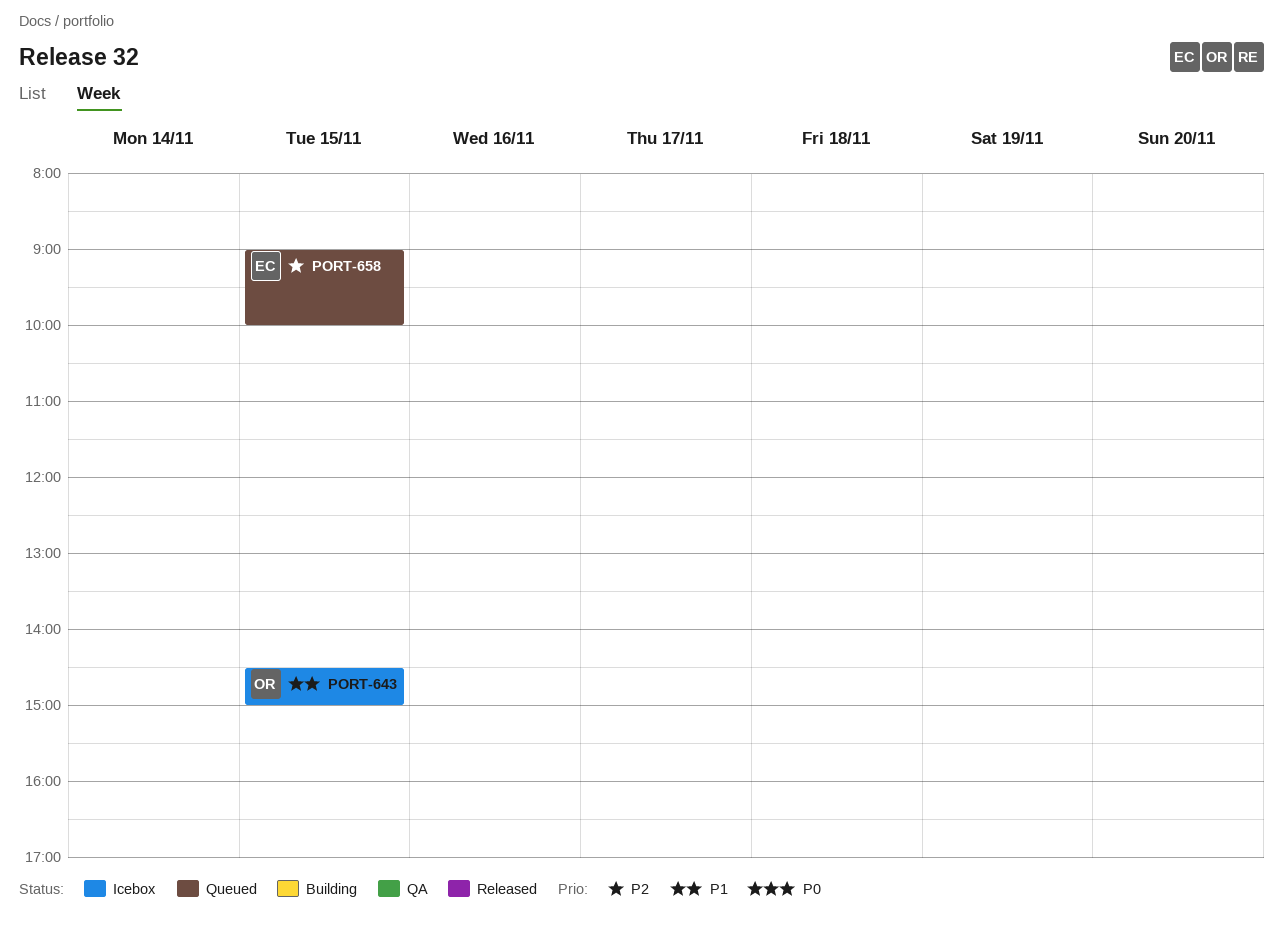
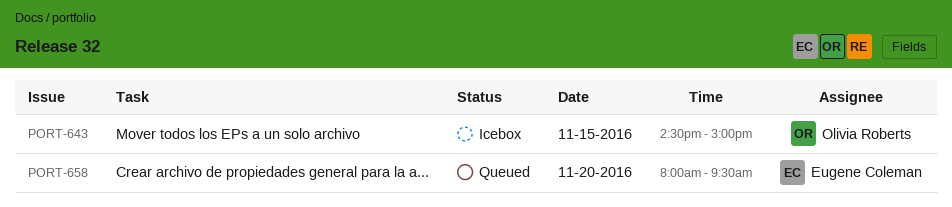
PORT-658, day: Nov 15 -> Nov 20
PORT-658, begins: 09:00 -> 08:00
PORT-658, ends: 10:00 -> 09:30

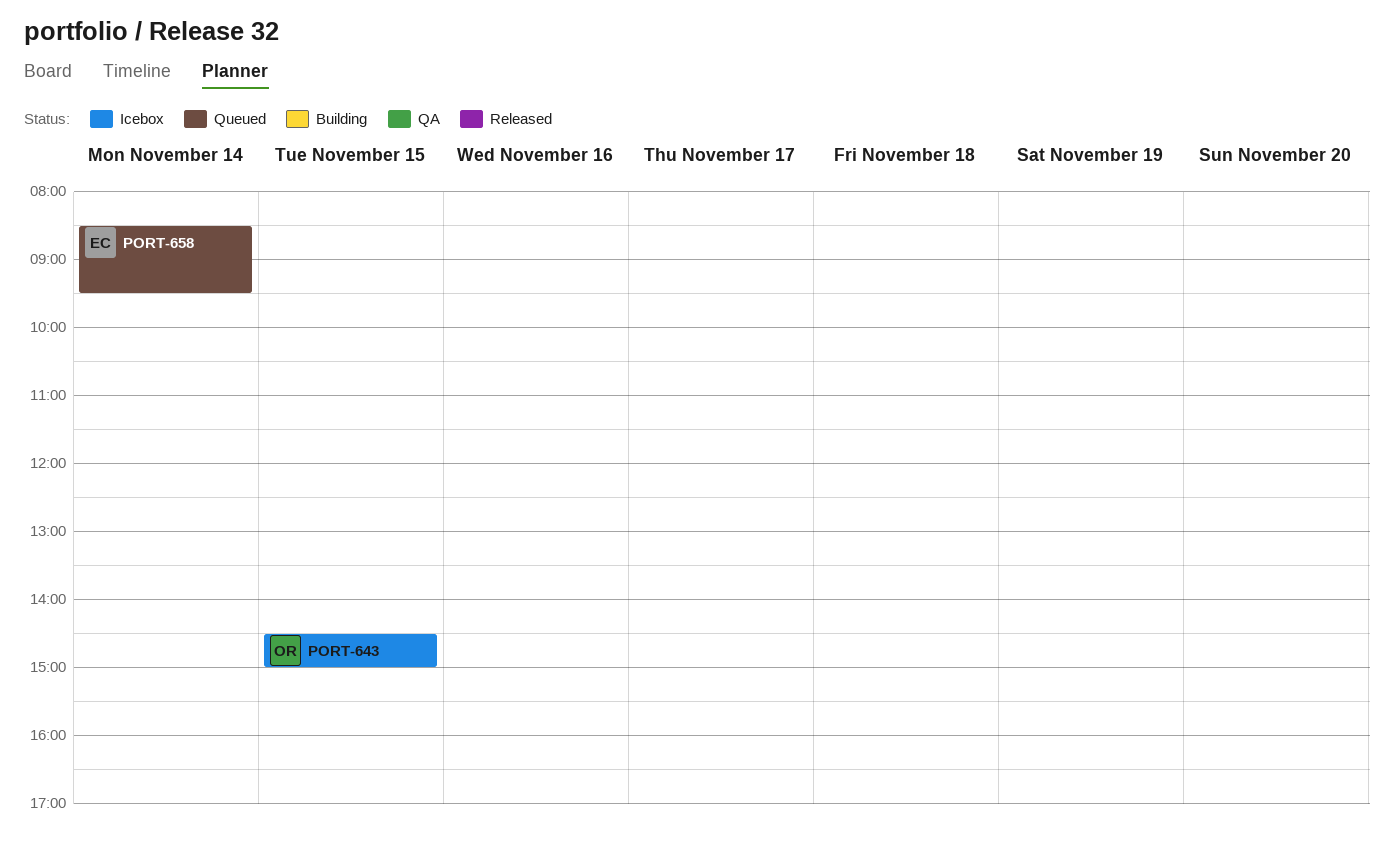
PORT-658, day: Nov 20 -> Nov 14
PORT-658, begins: 08:00 -> 08:30

